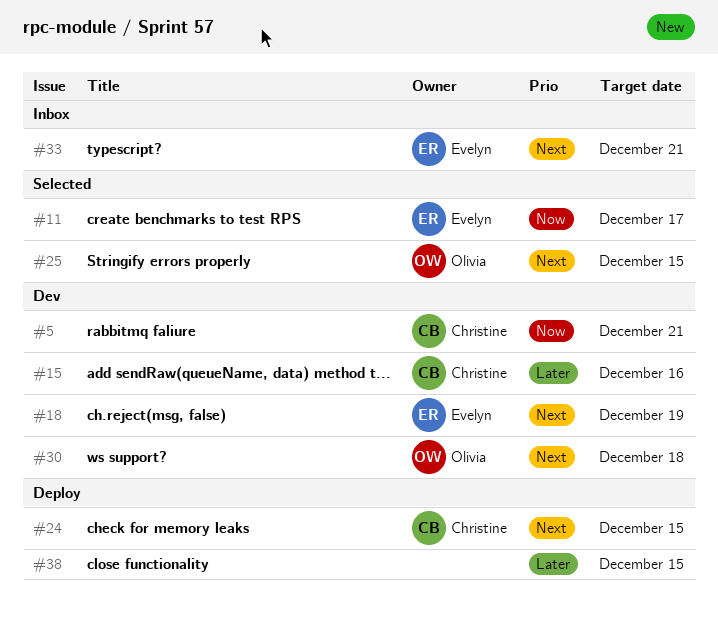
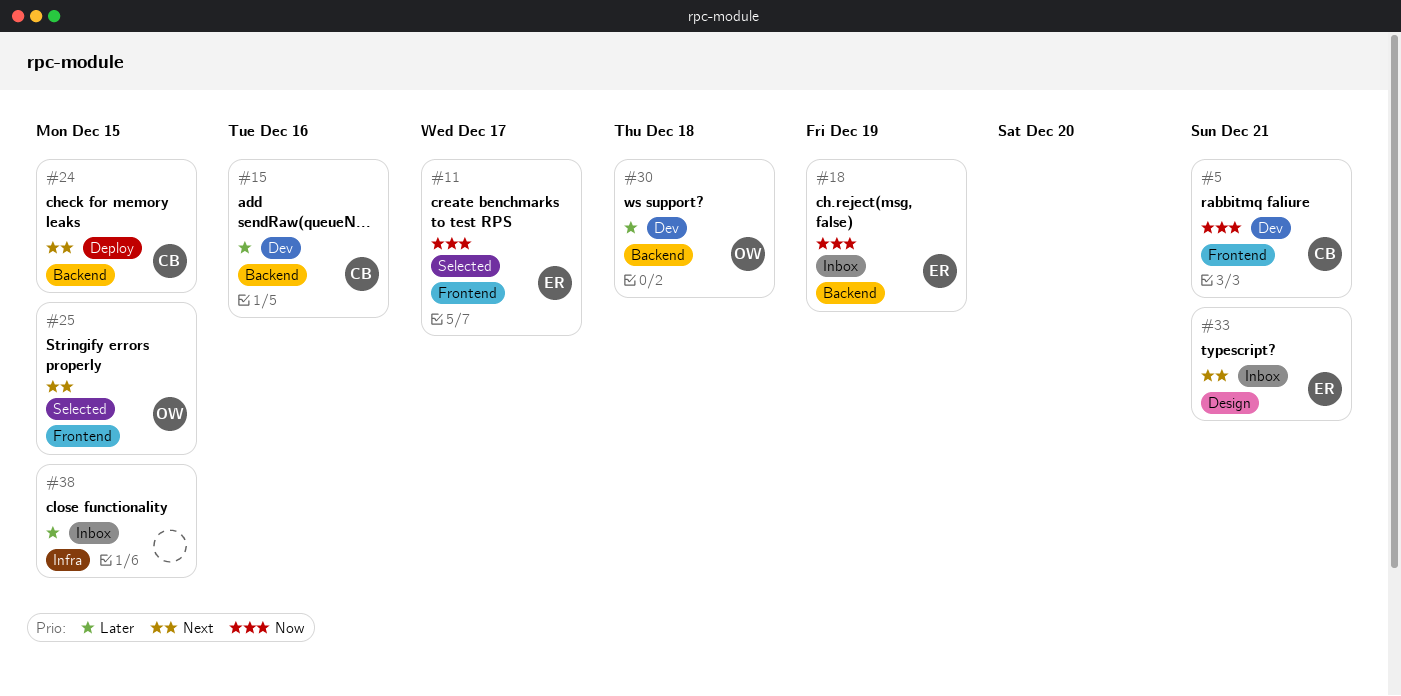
#18, status: Dev -> Inbox
#18, priority: Next -> Now
#30, priority: Next -> Later
#38, status: Deploy -> Inbox

